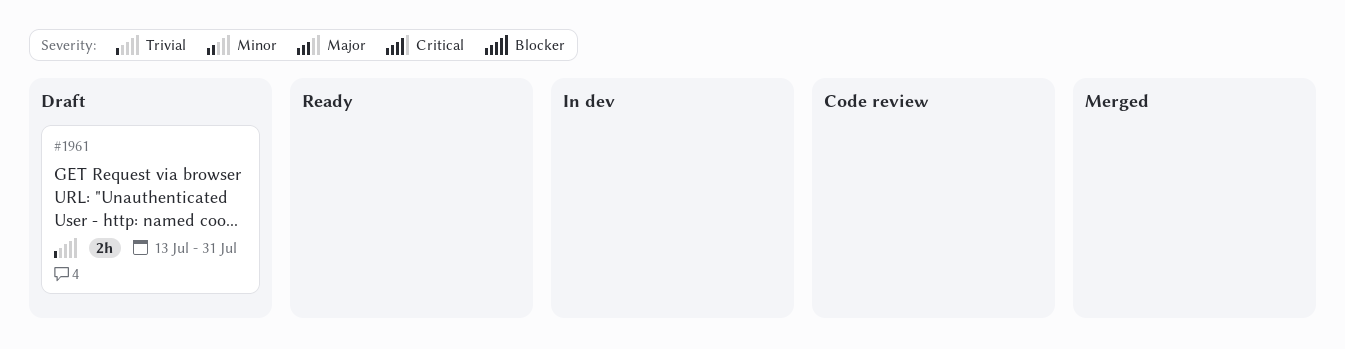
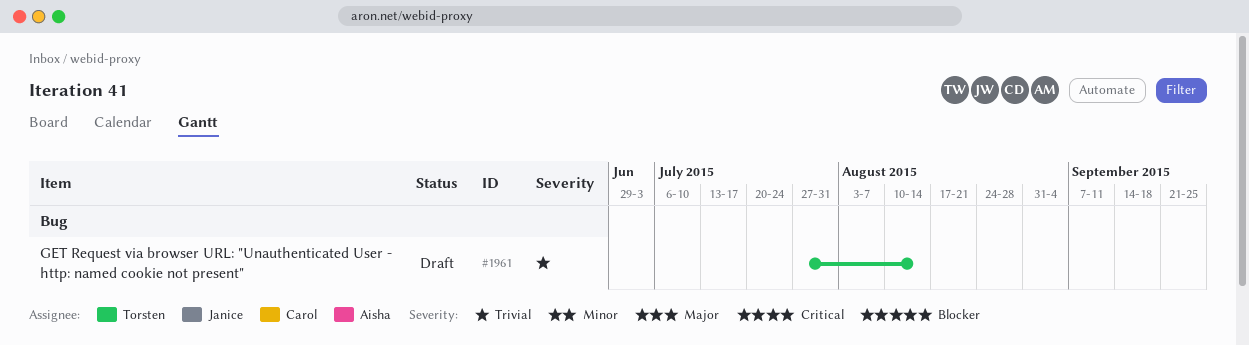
#1961, start: Jul 13 -> Jul 27
#1961, due: Jul 31 -> Aug 14

